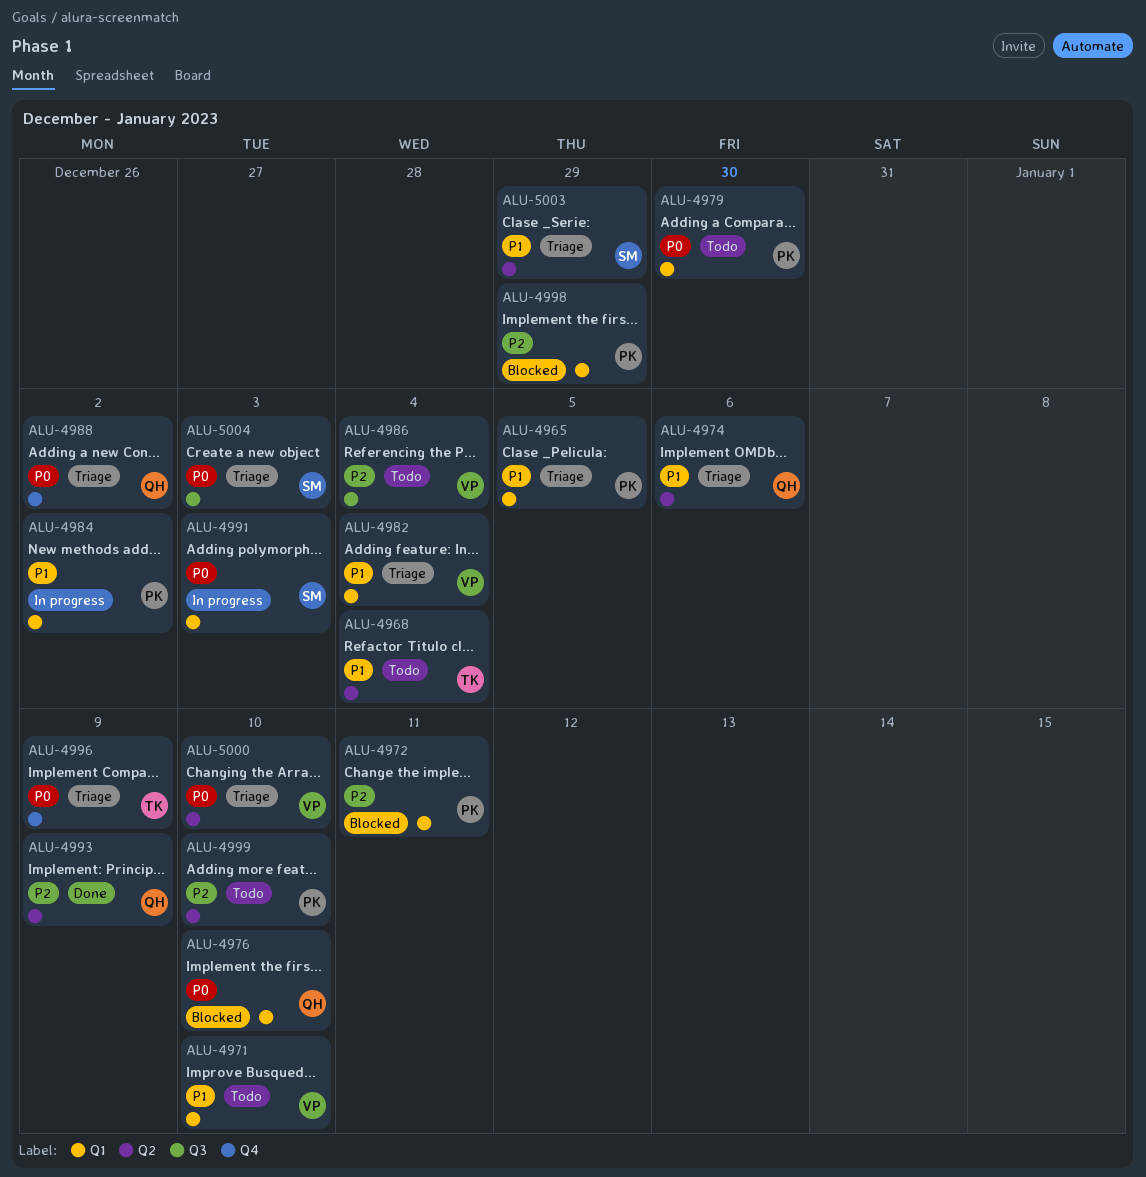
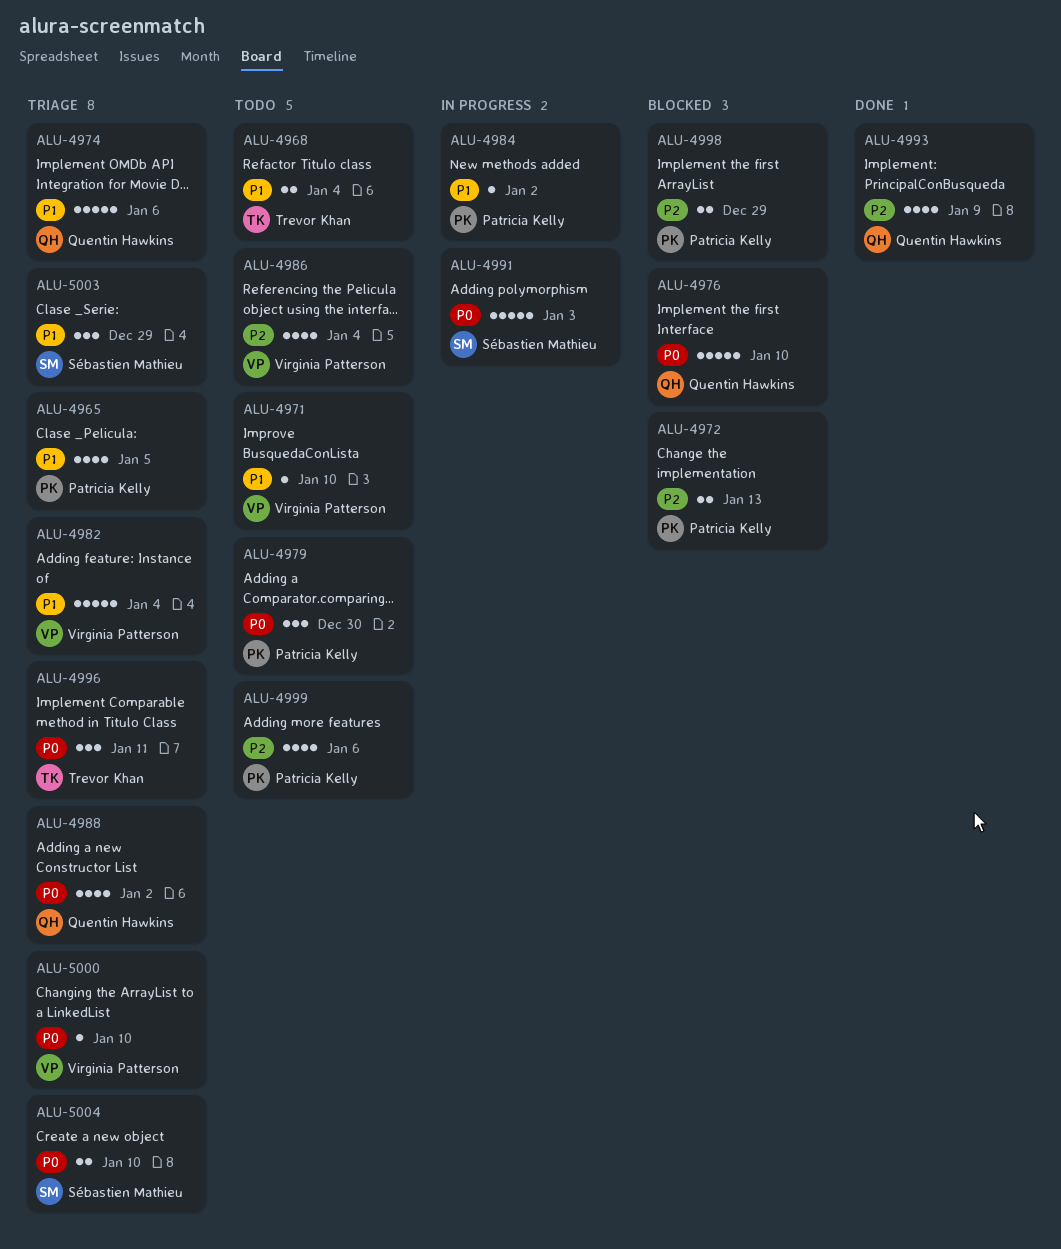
ALU-4972, due: Jan 11 -> Jan 13
ALU-4996, due: Jan 9 -> Jan 11
ALU-4999, due: Jan 10 -> Jan 6
ALU-5004, due: Jan 3 -> Jan 10

